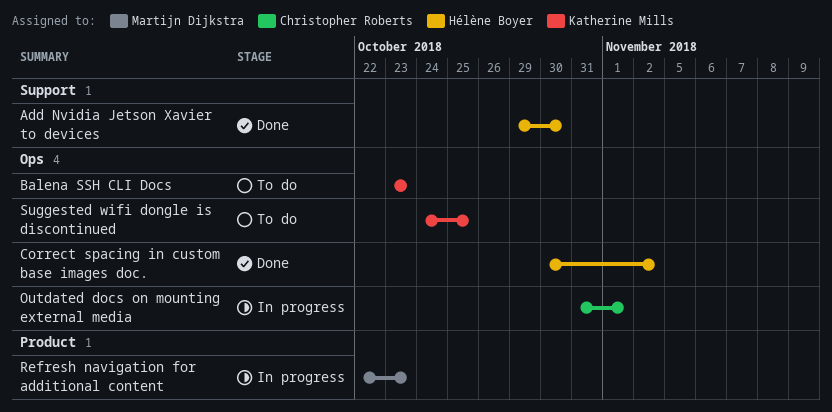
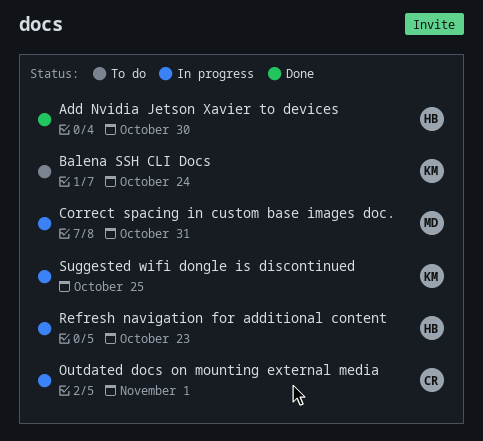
Balena SSH CLI Docs, due: Oct 23 -> Oct 24
Correct spacing in custom base images doc., status: Done -> In progress
Correct spacing in custom base images doc., owner: Hélène Boyer -> Martijn Dijkstra
Correct spacing in custom base images doc., due: Nov 2 -> Oct 31
Refresh navigation for additional content, owner: Martijn Dijkstra -> Hélène Boyer
Suggested wifi dongle is discontinued, status: To do -> In progress

